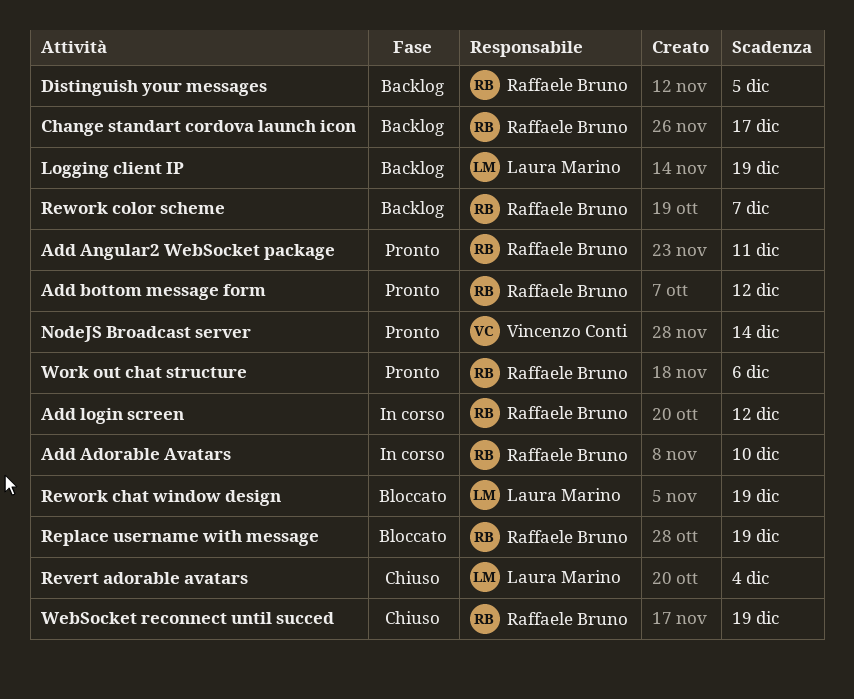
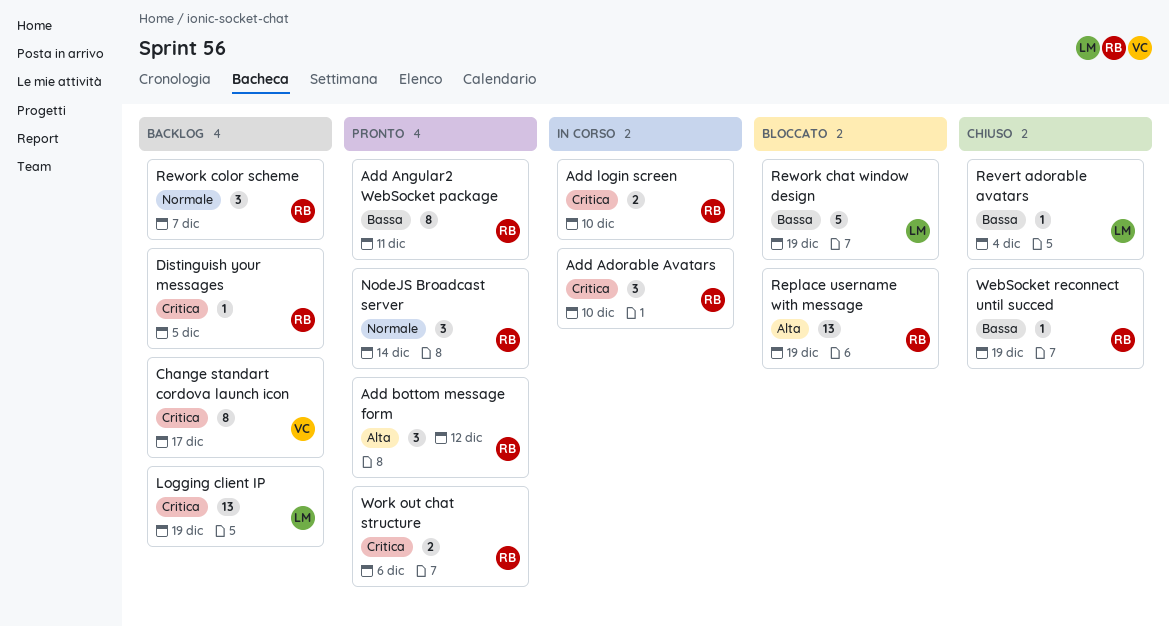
Add login screen, due: Dec 12 -> Dec 10
Change standart cordova launch icon, owner: Raffaele Bruno -> Vincenzo Conti
NodeJS Broadcast server, owner: Vincenzo Conti -> Raffaele Bruno

